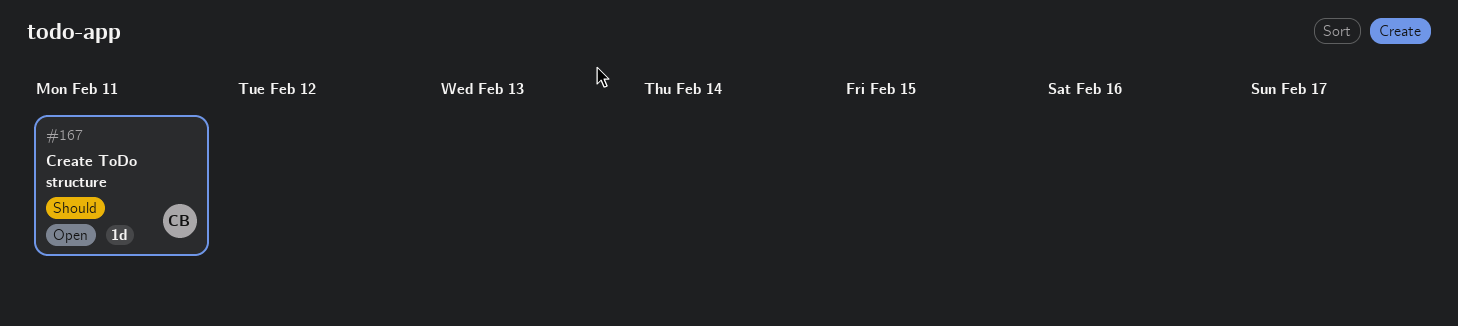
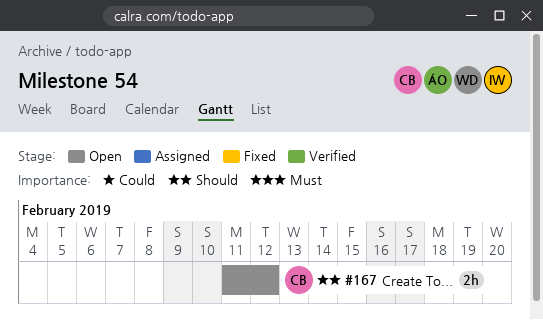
#167, estimate: 1d -> 2h
#167, due: Feb 11 -> Feb 12

